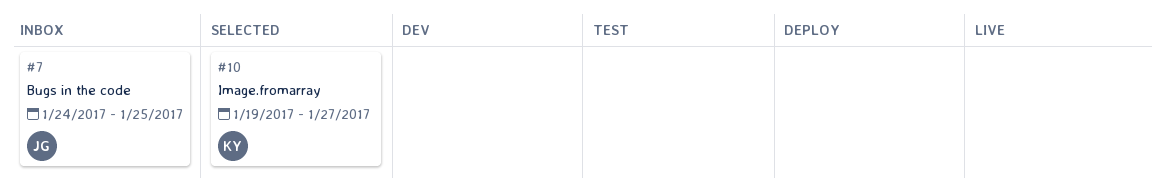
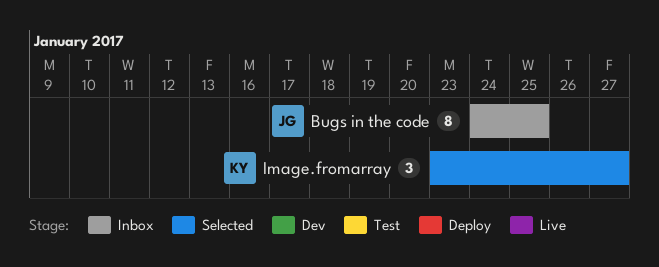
Image.fromarray, start: Jan 19 -> Jan 23

